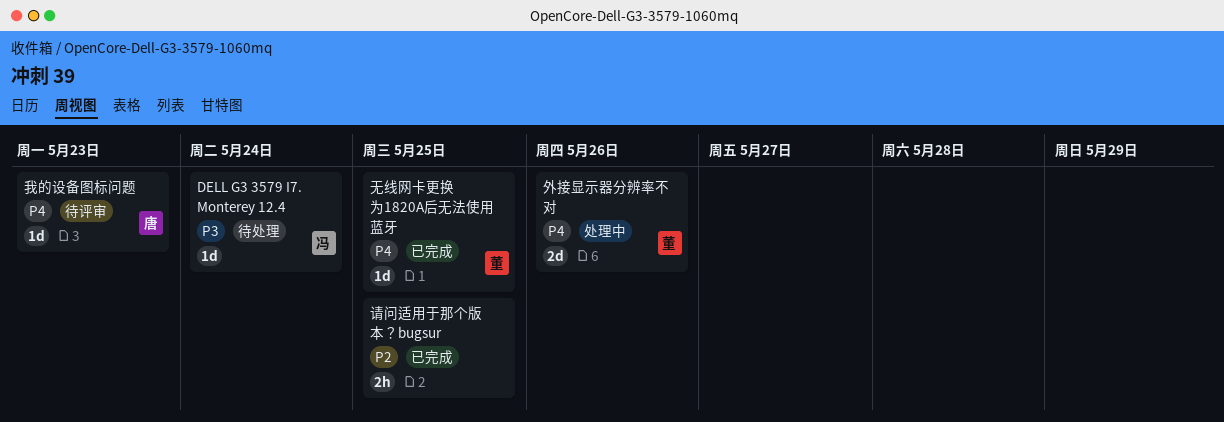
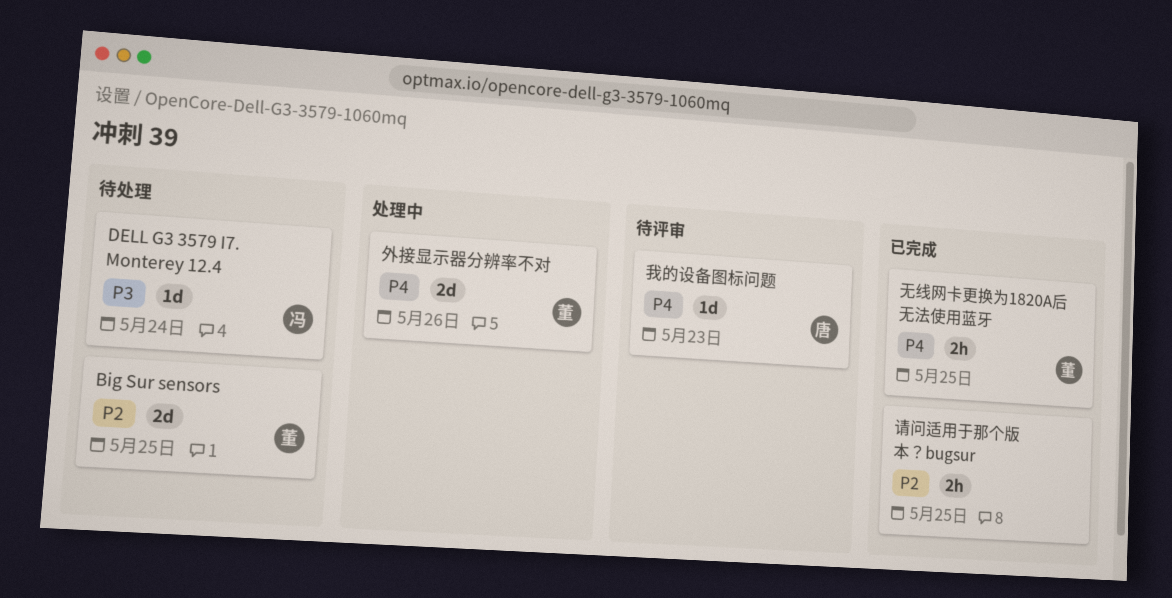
Big Sur sensors: none -> present
无线网卡更换为1820A后无法使用蓝牙, estimate: 1d -> 2h

